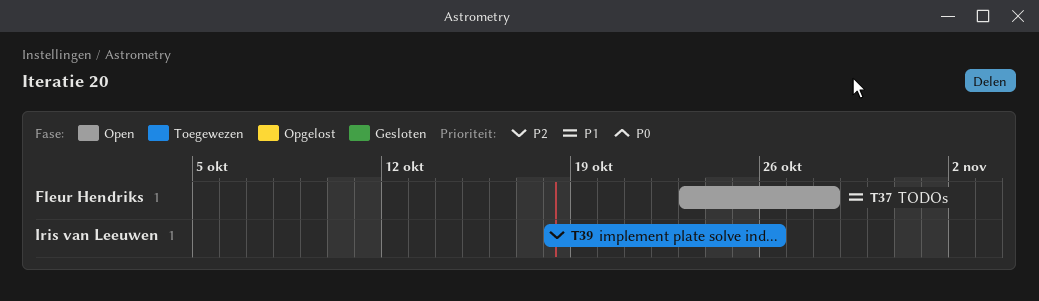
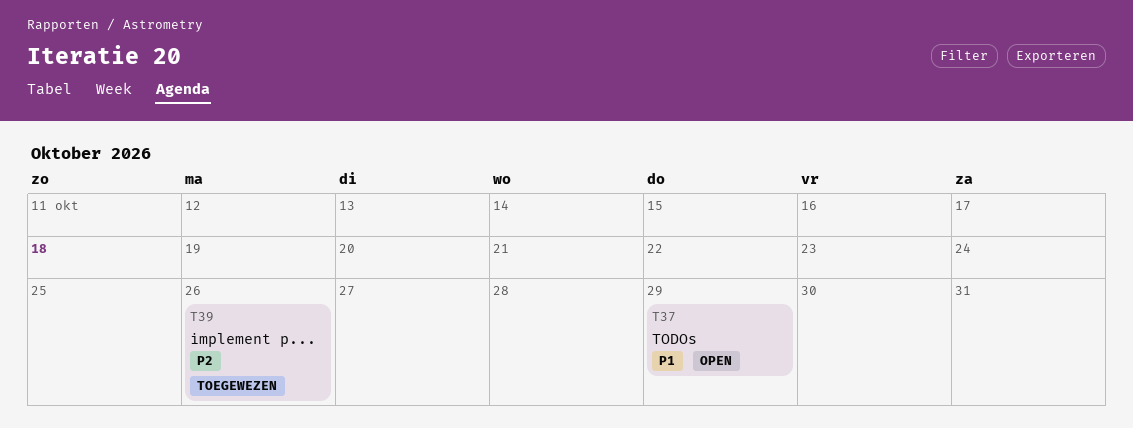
T37, due: Oct 28 -> Oct 29

